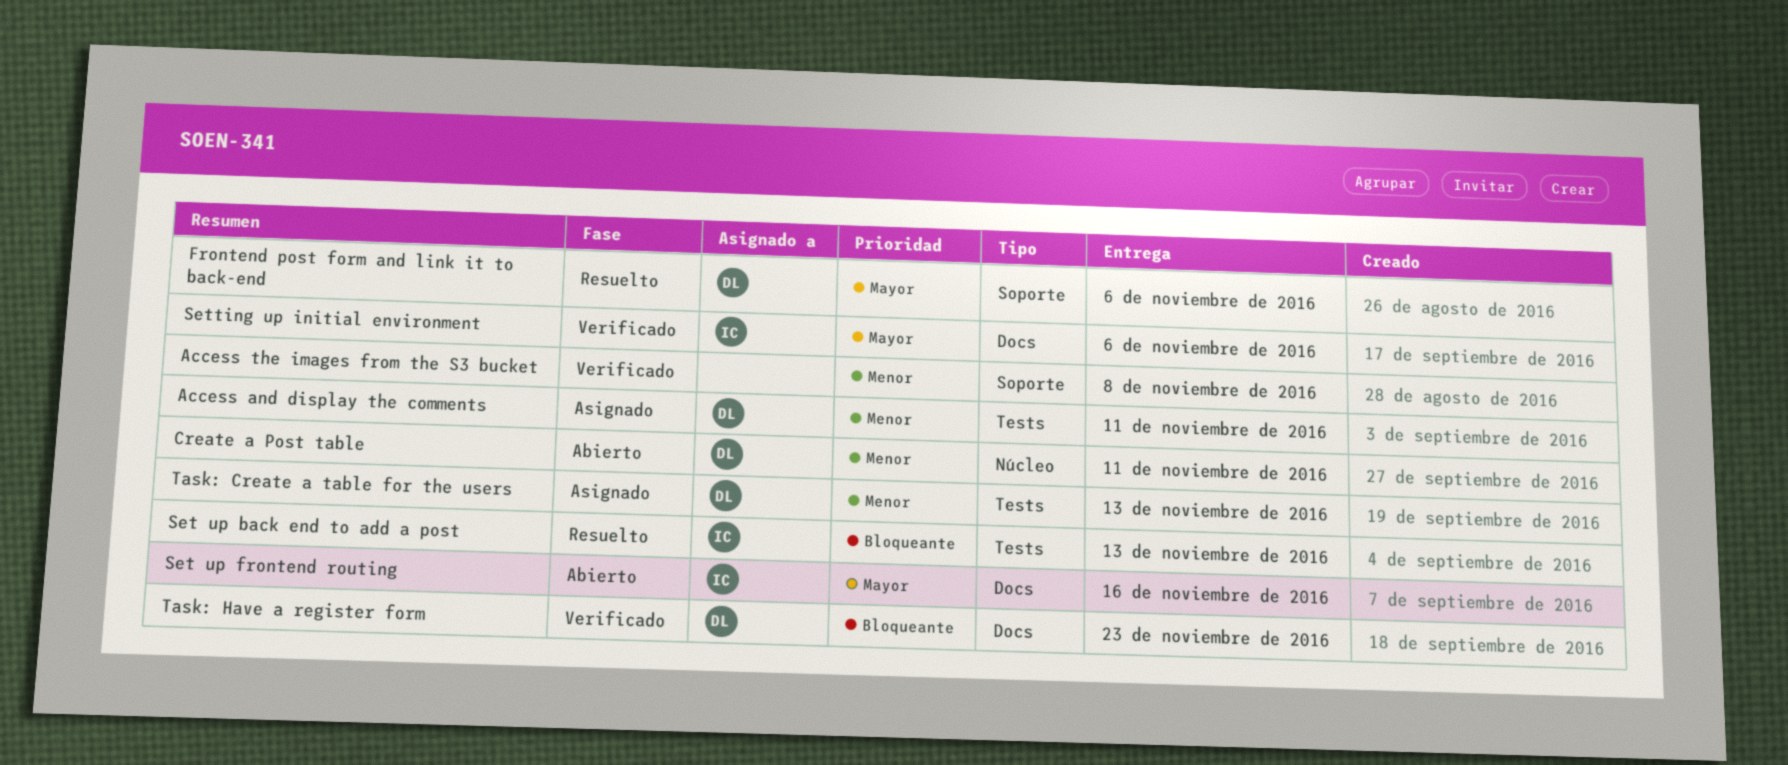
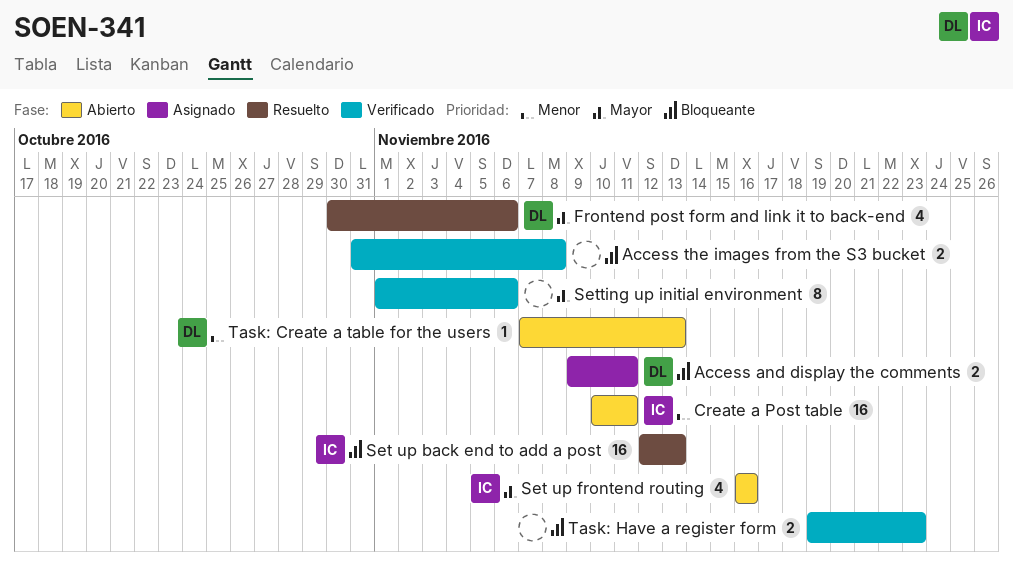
Access and display the comments, priority: Menor -> Bloqueante
Access the images from the S3 bucket, priority: Menor -> Bloqueante
Create a Post table, owner: DL -> IC
Setting up initial environment, owner: IC -> none
Task: Create a table for the users, status: Asignado -> Abierto
Task: Have a register form, owner: DL -> none

